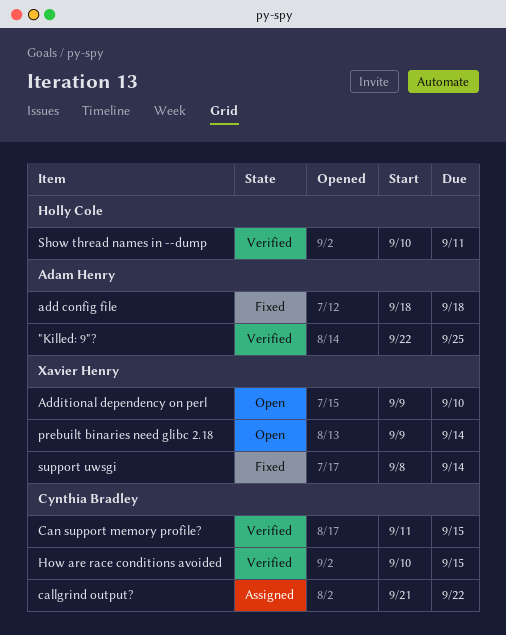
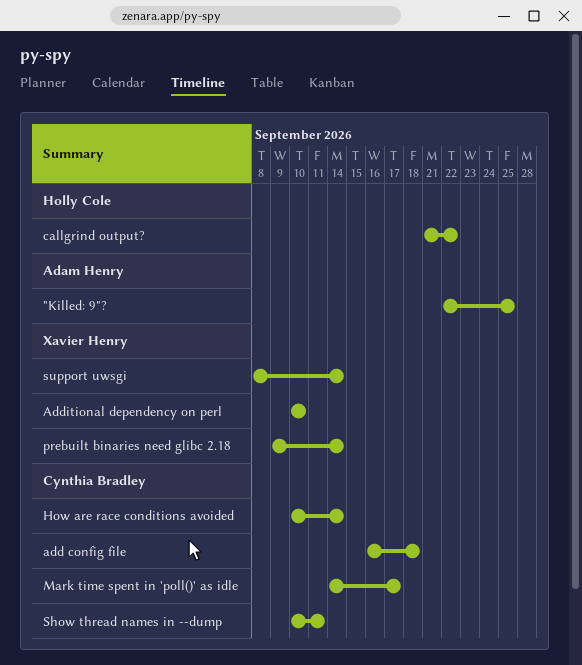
add config file, owner: Adam Henry -> Cynthia Bradley
add config file, start: Sep 18 -> Sep 16
Additional dependency on perl, start: Sep 9 -> Sep 10
callgrind output?, owner: Cynthia Bradley -> Holly Cole
Can support memory profile?: present -> none
How are race conditions avoided, due: Sep 15 -> Sep 14
Mark time spent in 'poll()' as idle: none -> present
Show thread names in --dump, owner: Holly Cole -> Cynthia Bradley

